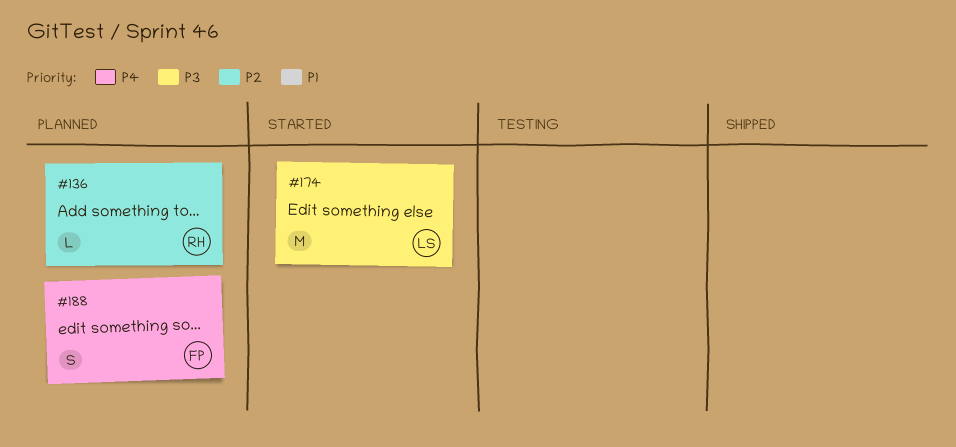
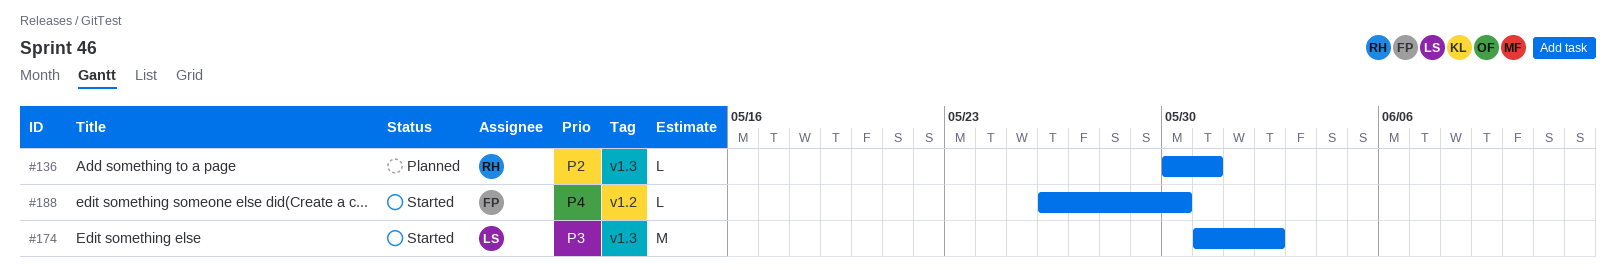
#188, status: Planned -> Started
#188, estimate: S -> L

